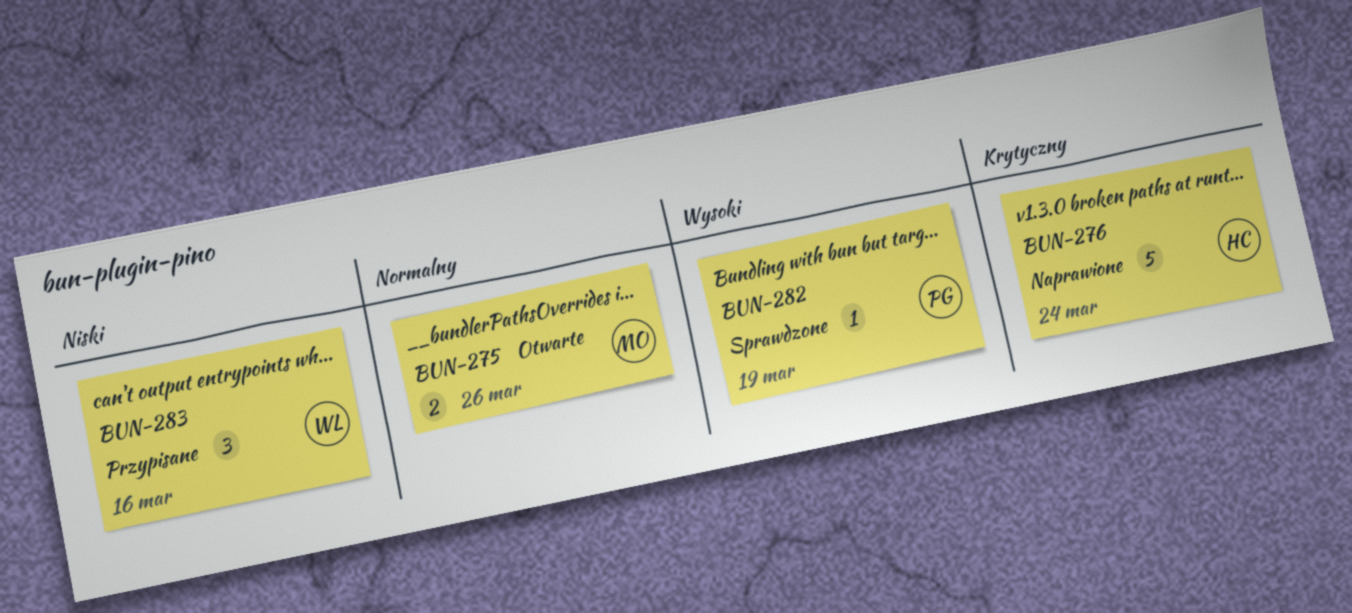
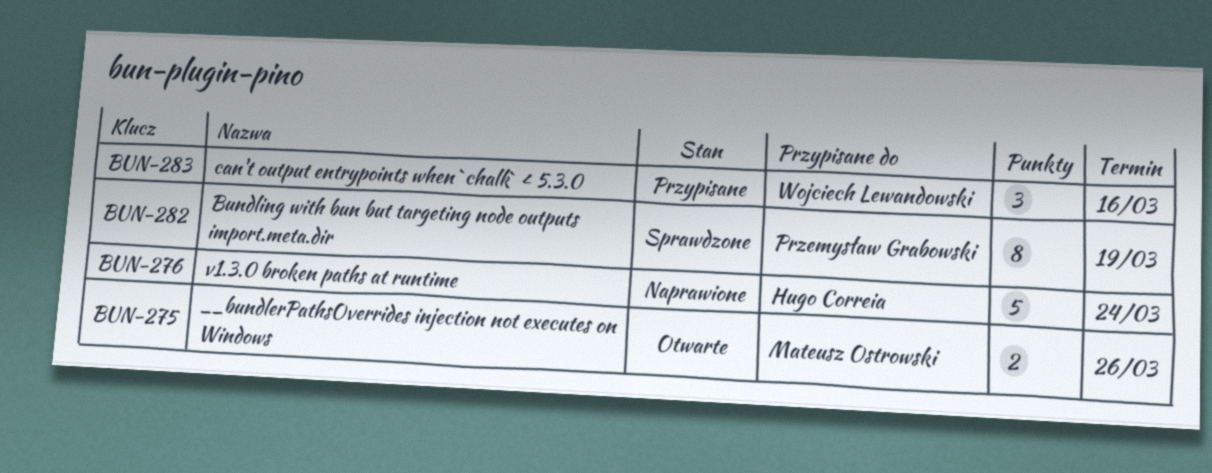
BUN-282, estimate: 1 -> 8

